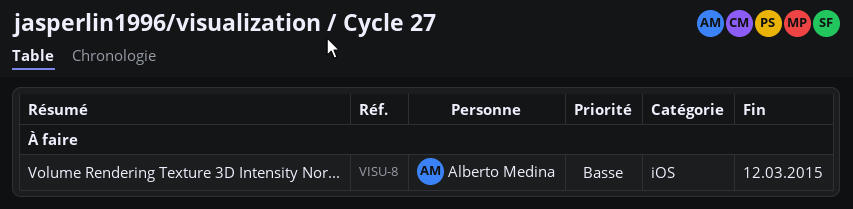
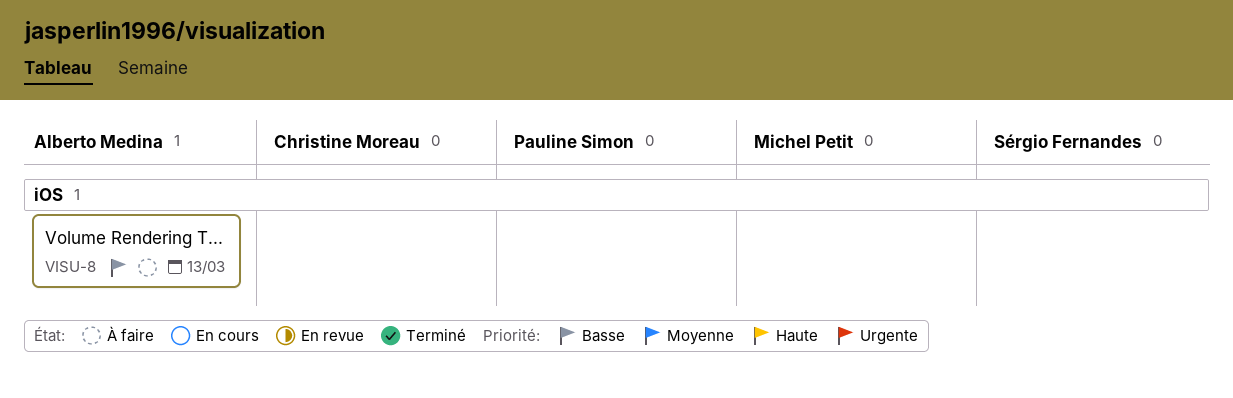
VISU-8, due: Mar 12 -> Mar 13

